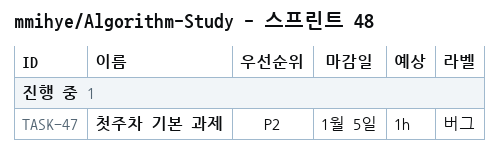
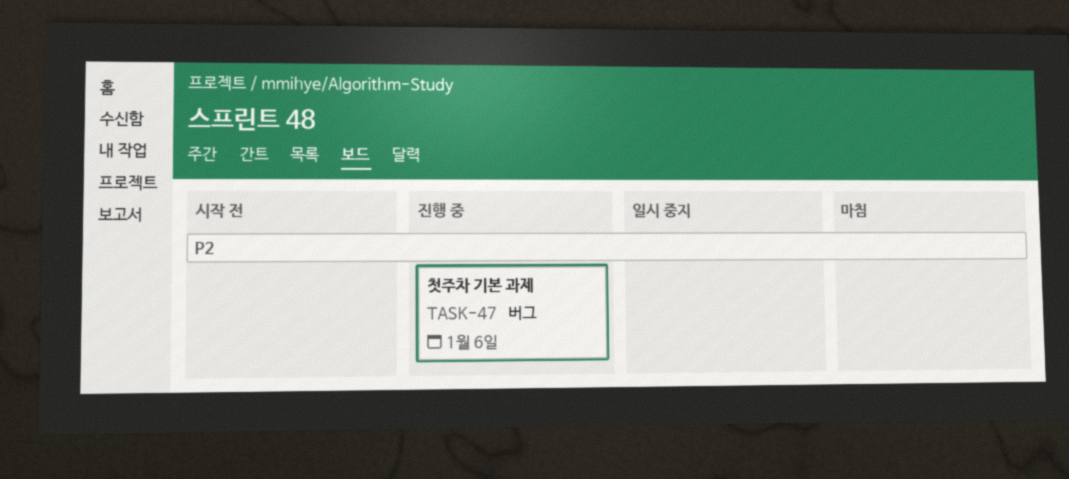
TASK-47, due: Jan 5 -> Jan 6

